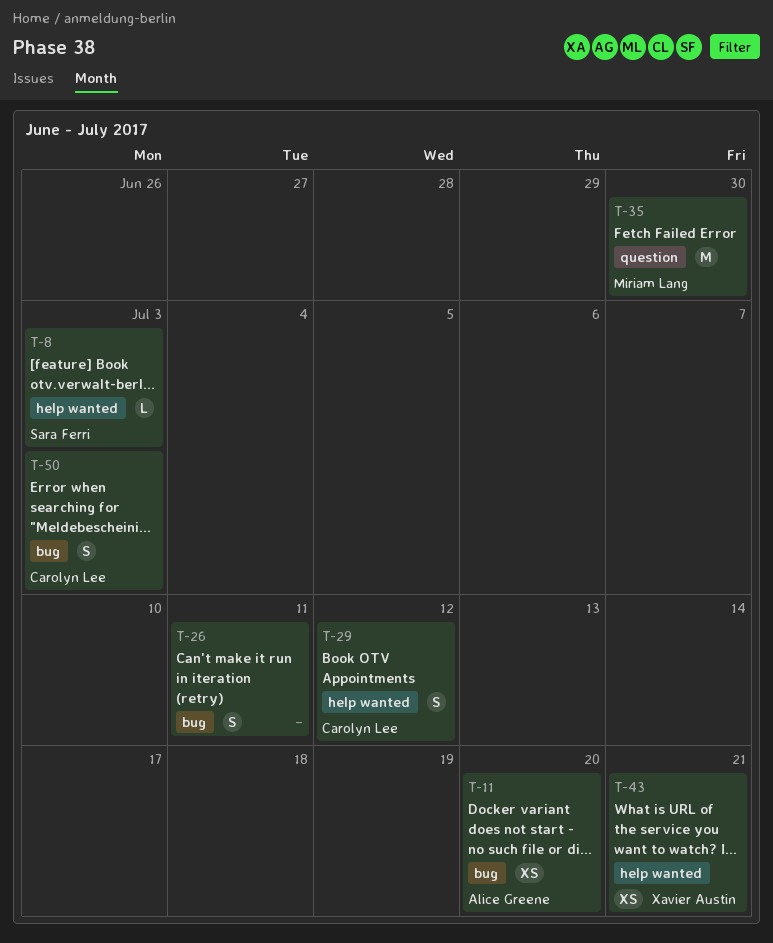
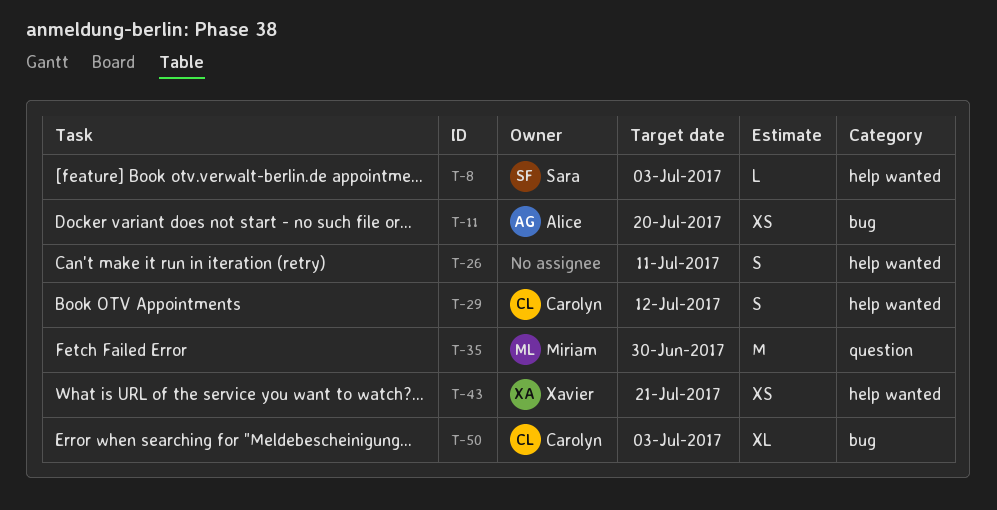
T-26, label: bug -> help wanted
T-50, estimate: S -> XL

